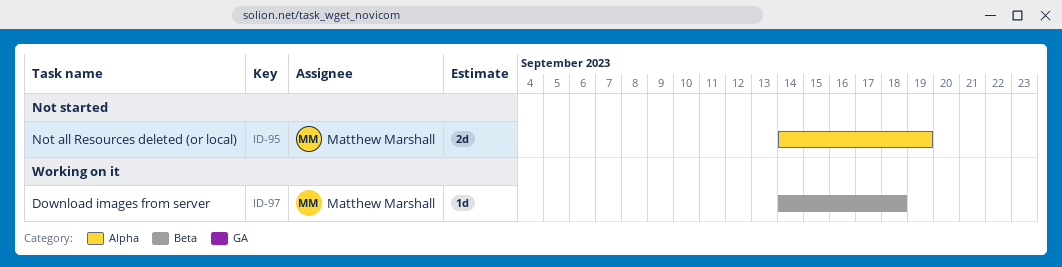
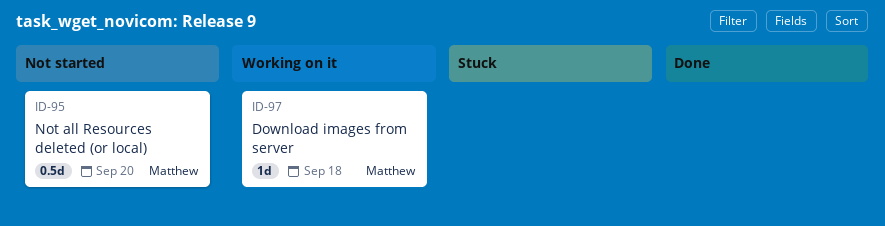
ID-95, estimate: 2d -> 0.5d
ID-95, due: Sep 19 -> Sep 20

